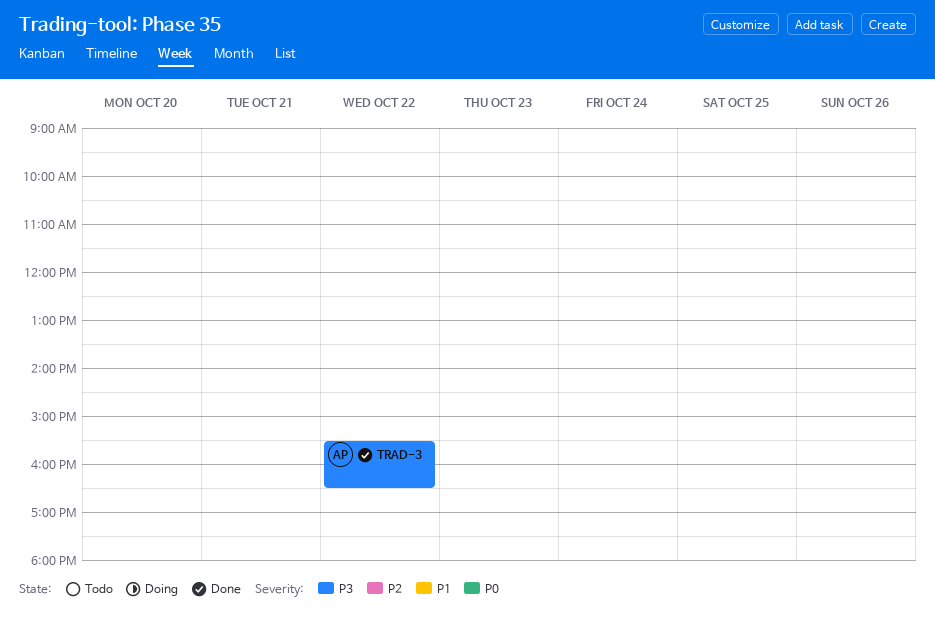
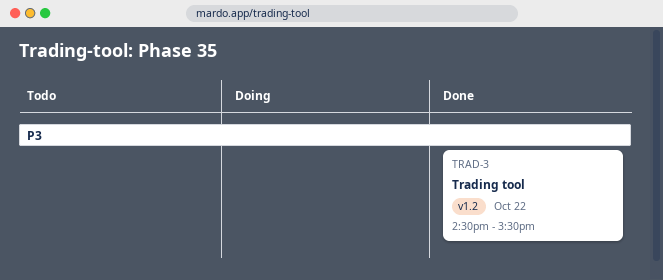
TRAD-3, begins: 15:30 -> 14:30
TRAD-3, ends: 16:30 -> 15:30

